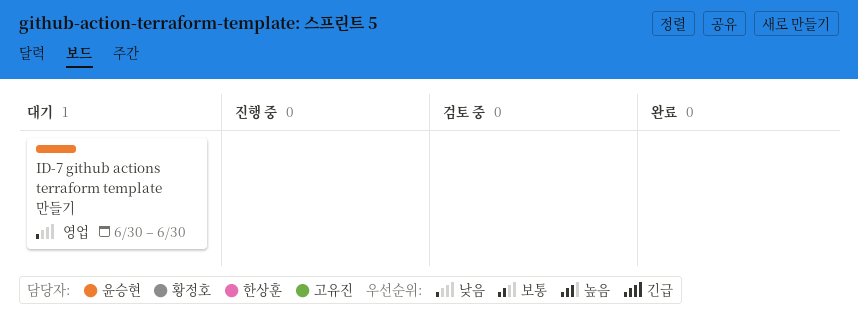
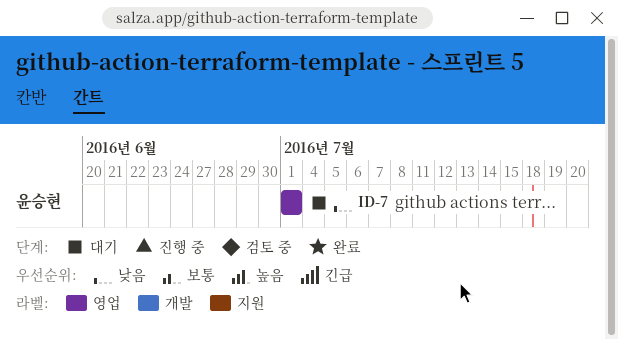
ID-7, start: Jun 30 -> Jul 1
ID-7, due: Jun 30 -> Jul 1

